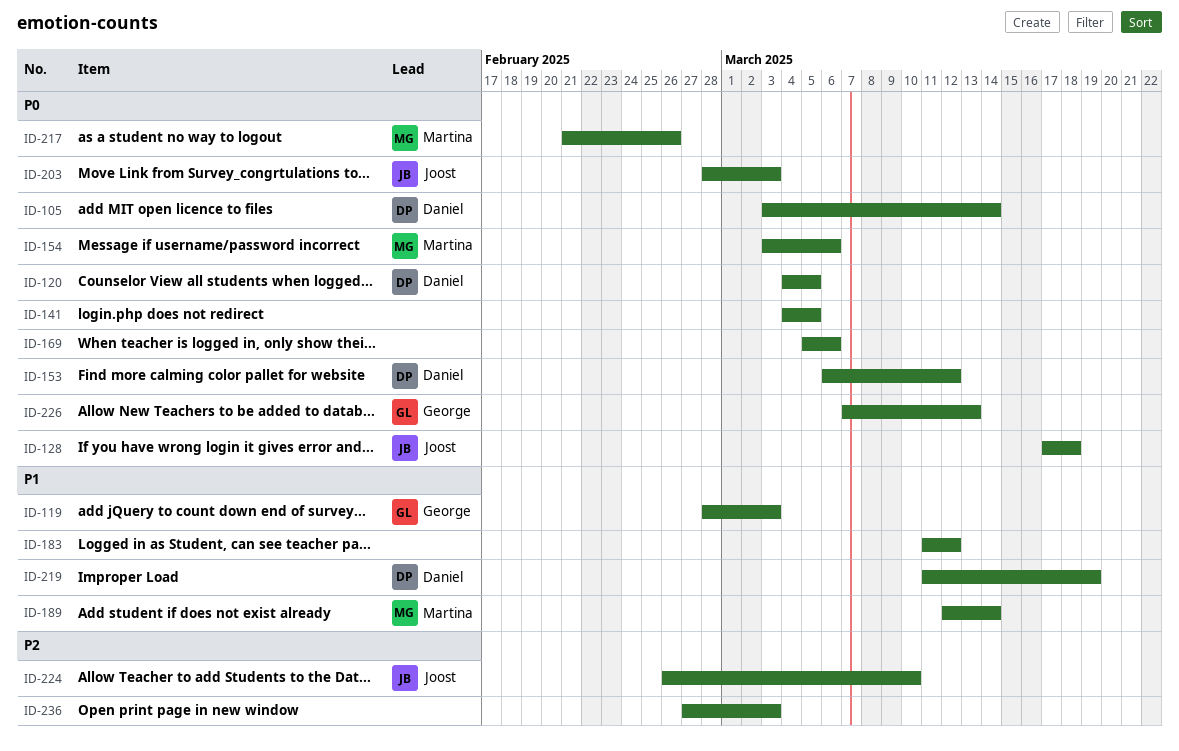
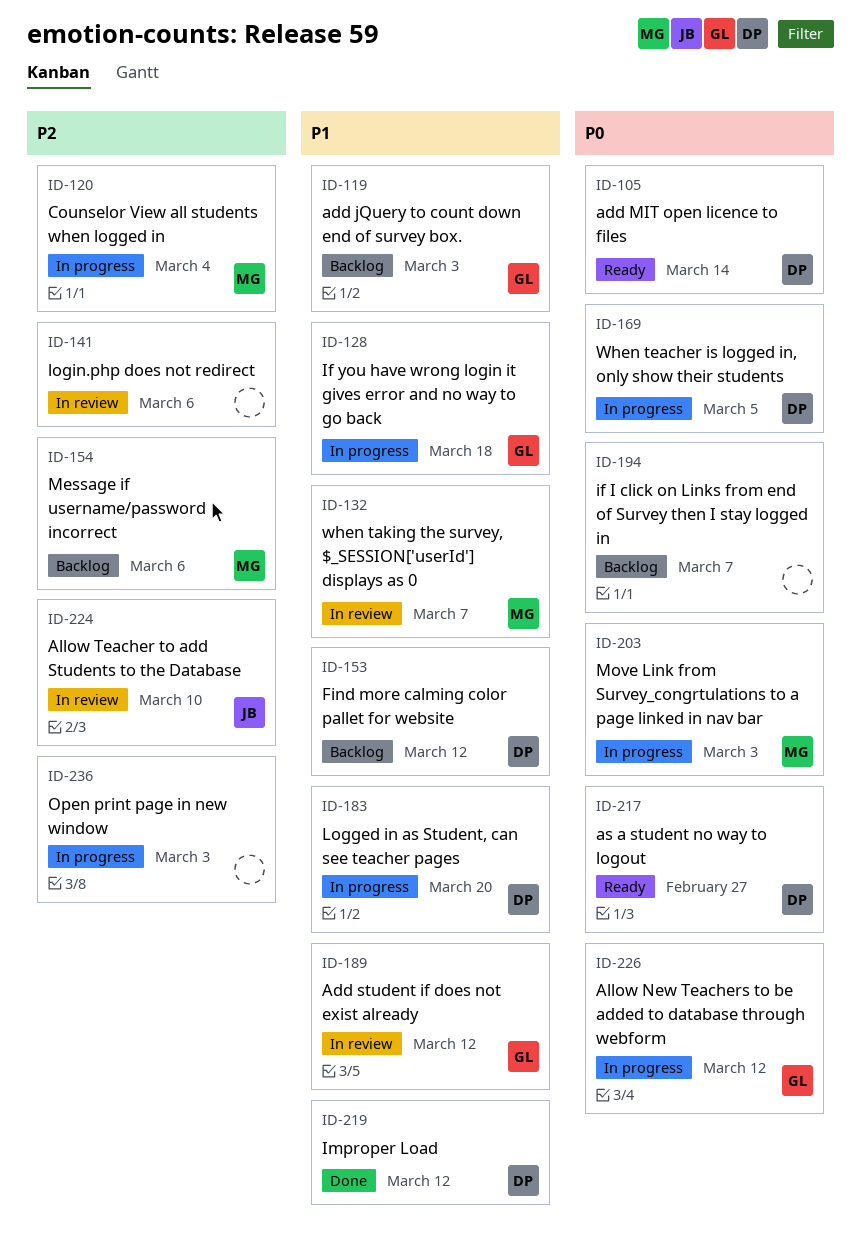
ID-120, owner: Daniel -> Martina
ID-120, priority: P0 -> P2
ID-120, due: Mar 5 -> Mar 4
ID-128, owner: Joost -> George
ID-128, priority: P0 -> P1
ID-132: none -> present
ID-141, priority: P0 -> P2
ID-141, due: Mar 5 -> Mar 6
ID-153, priority: P0 -> P1
ID-154, priority: P0 -> P2
ID-169, owner: none -> Daniel
ID-169, due: Mar 6 -> Mar 5
ID-183, owner: none -> Daniel
ID-183, due: Mar 12 -> Mar 20
ID-189, owner: Martina -> George
ID-189, due: Mar 14 -> Mar 12
ID-194: none -> present
ID-203, owner: Joost -> Martina
ID-217, owner: Martina -> Daniel
ID-217, due: Feb 26 -> Feb 27
ID-219, due: Mar 19 -> Mar 12
ID-226, due: Mar 13 -> Mar 12

